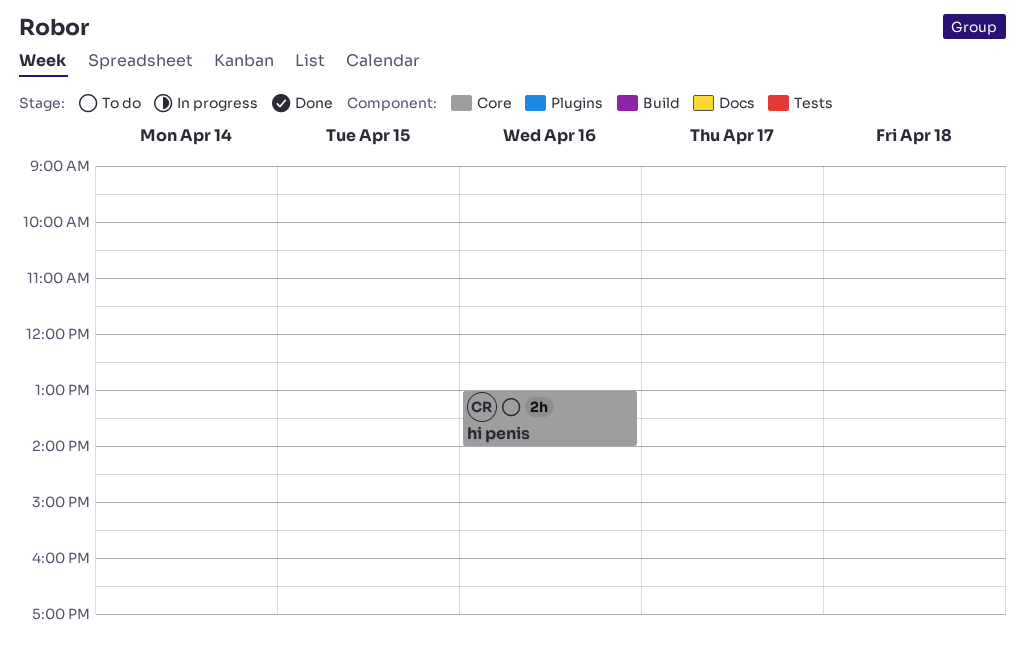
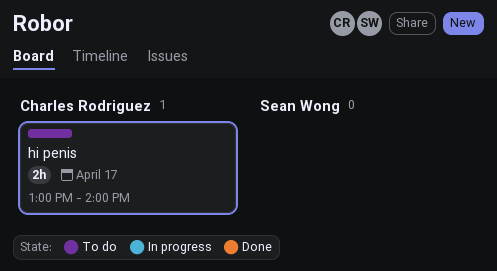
hi penis, day: Apr 16 -> Apr 17

